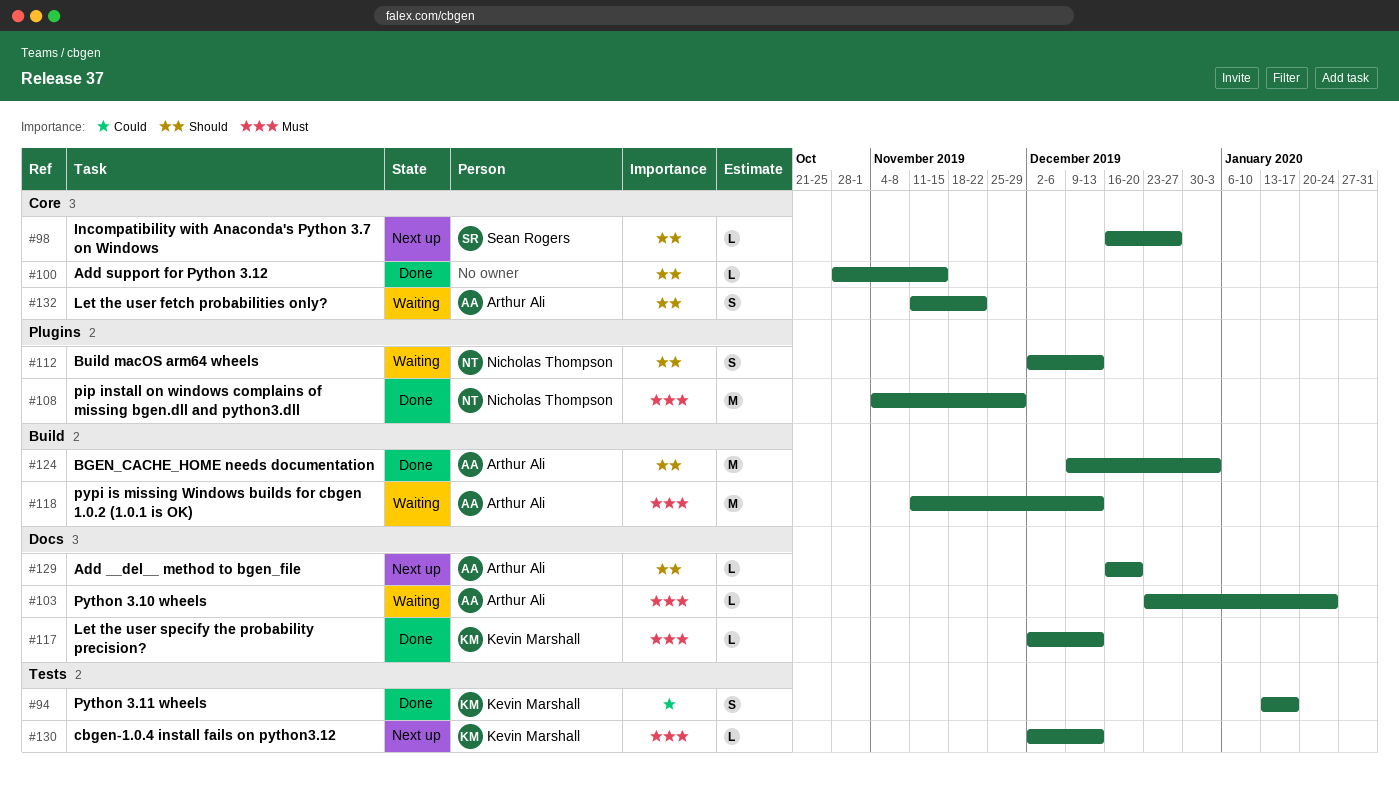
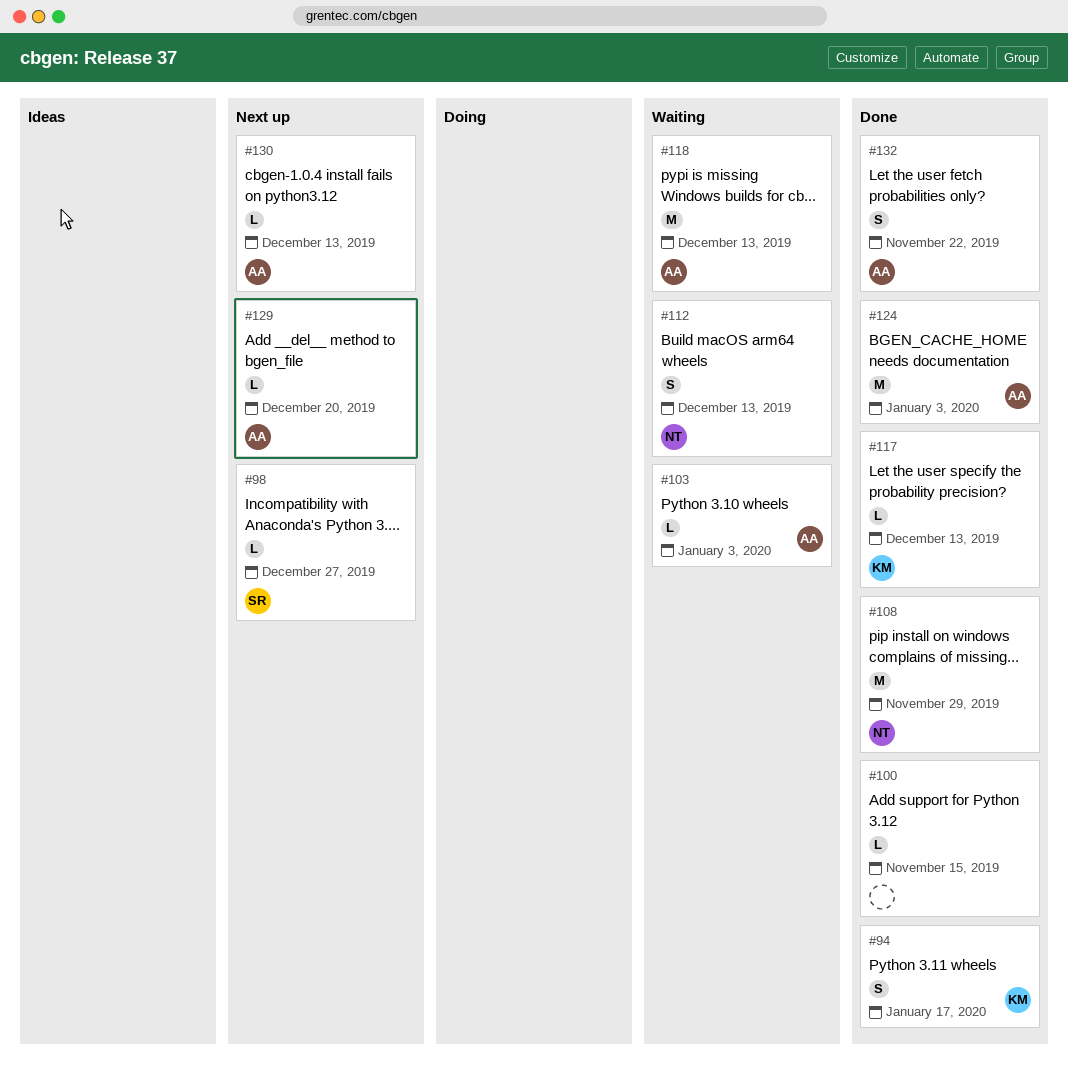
#103, due: Jan 24 -> Jan 3
#130, owner: Kevin Marshall -> Arthur Ali
#132, status: Waiting -> Done

